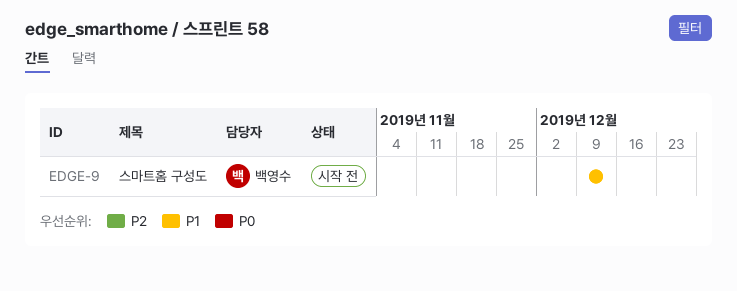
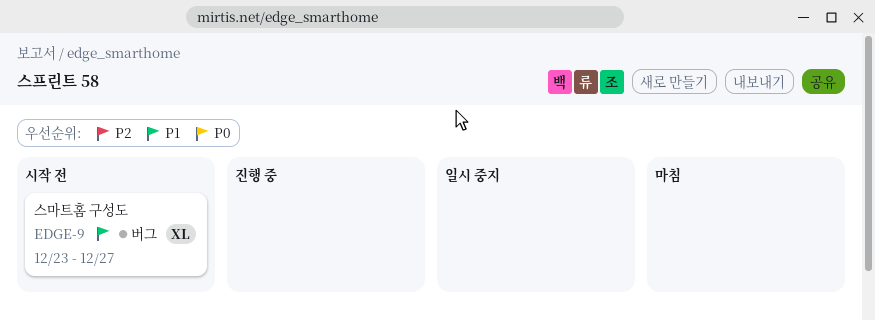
EDGE-9, start: Dec 9 -> Dec 23
EDGE-9, due: Dec 13 -> Dec 27

